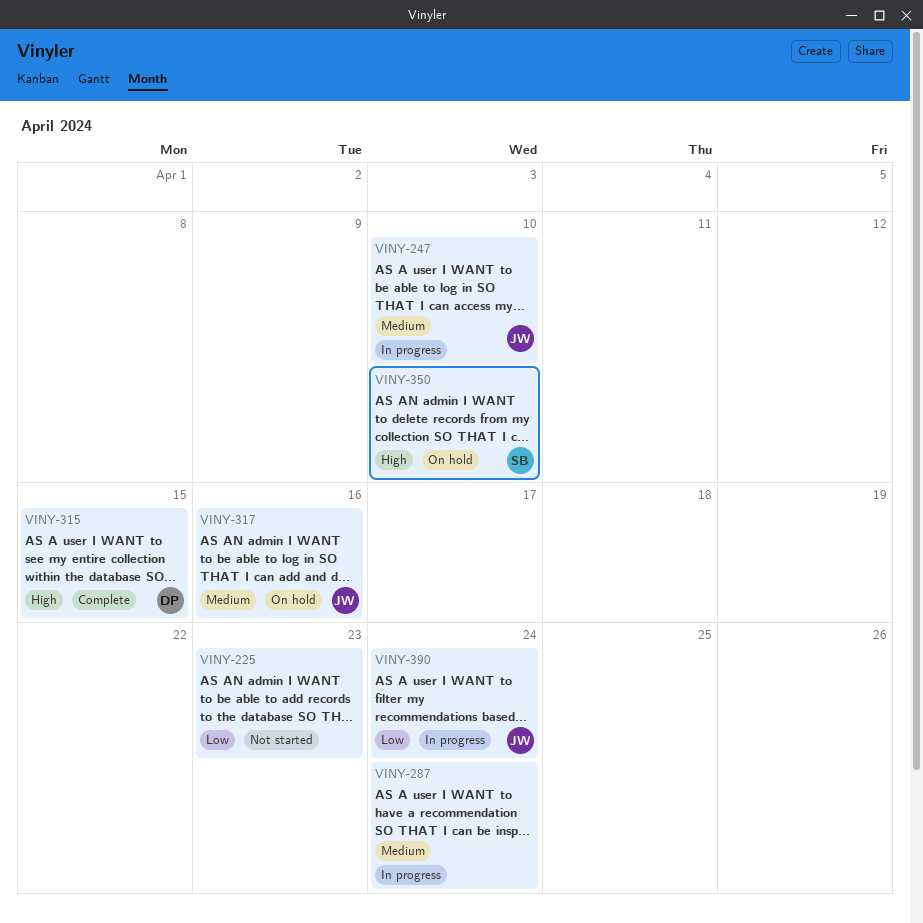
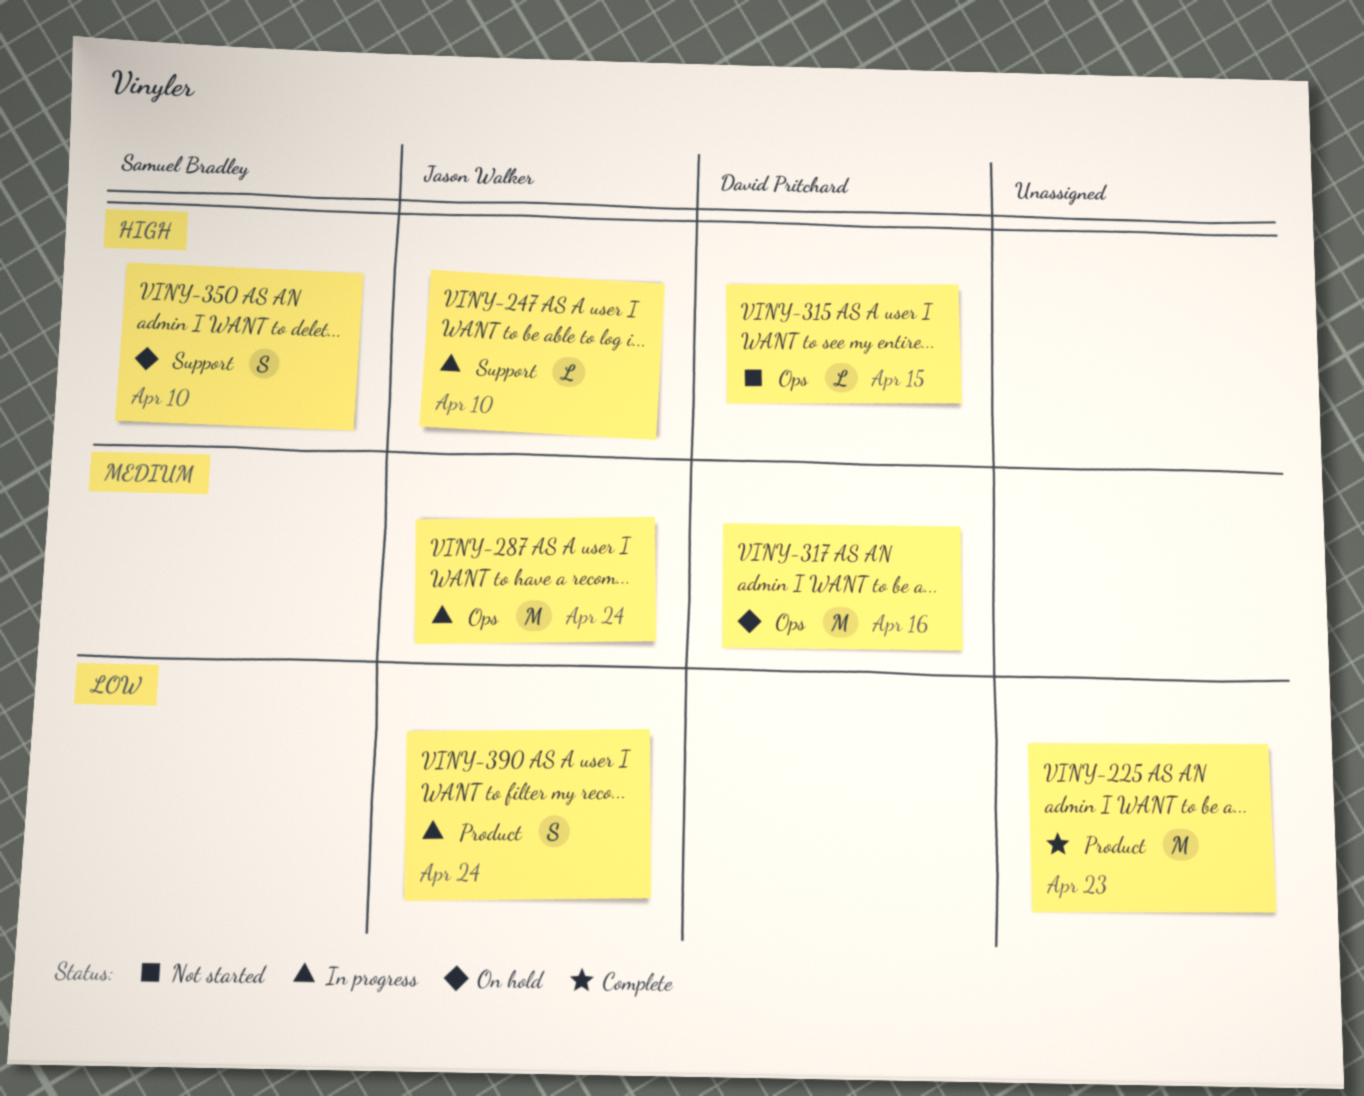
VINY-225, status: Not started -> Complete
VINY-247, priority: Medium -> High
VINY-287, owner: none -> Jason Walker
VINY-315, status: Complete -> Not started
VINY-317, owner: Jason Walker -> David Pritchard

